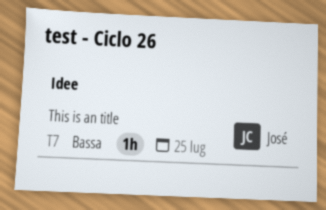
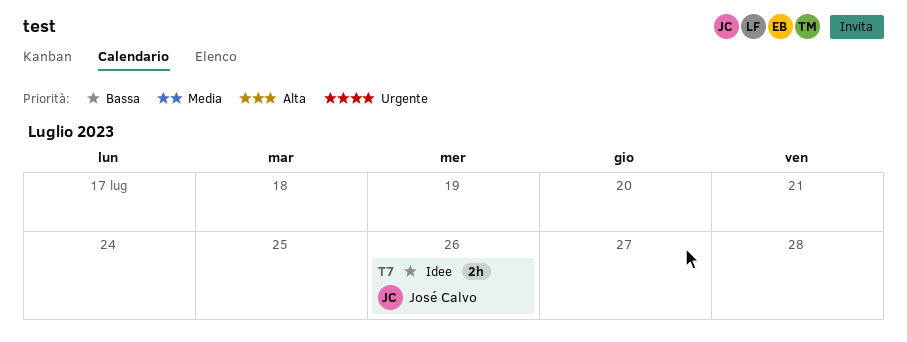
T7, estimate: 1h -> 2h
T7, due: Jul 25 -> Jul 26

